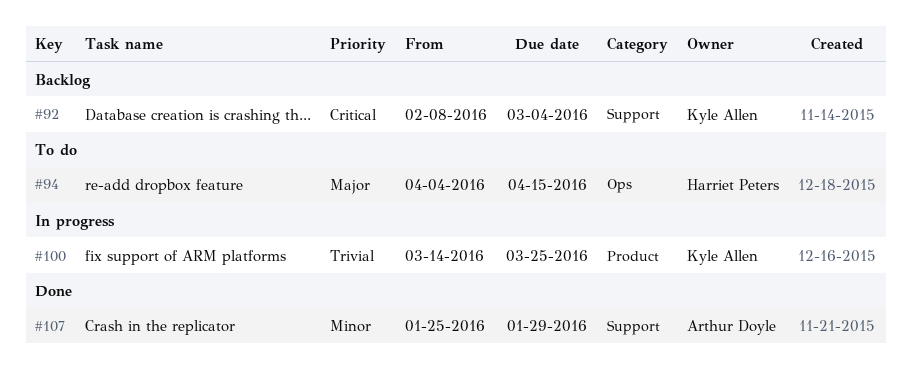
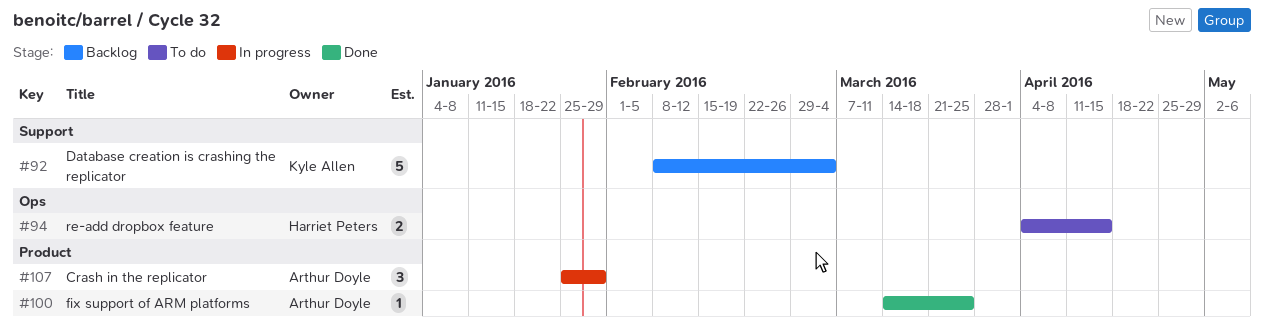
#100, status: In progress -> Done
#100, owner: Kyle Allen -> Arthur Doyle
#107, status: Done -> In progress
#107, label: Support -> Product

